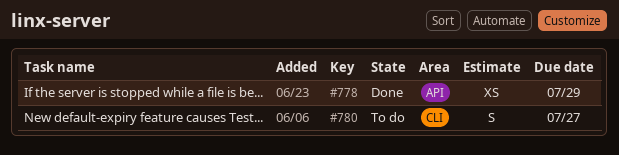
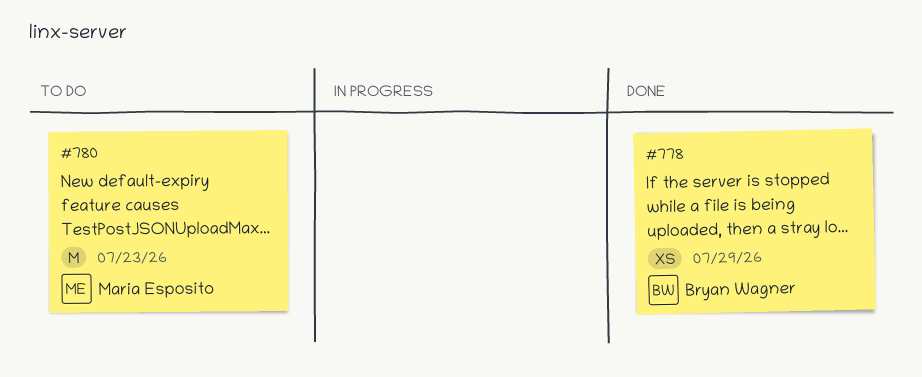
#780, estimate: S -> M
#780, due: Jul 27 -> Jul 23

